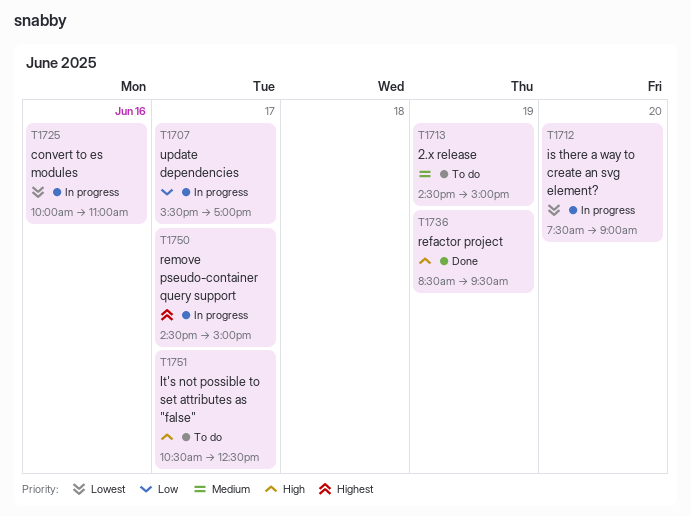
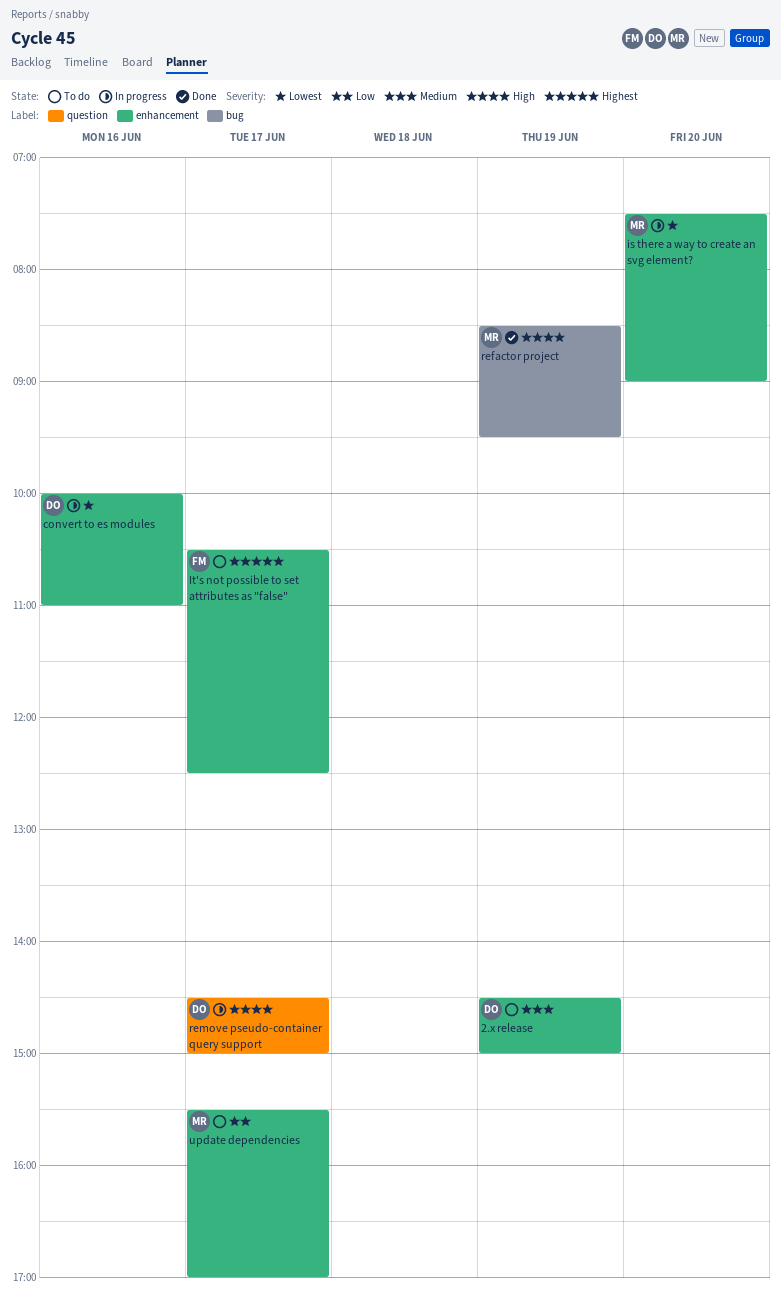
It's not possible to set attributes as "false", priority: High -> Highest
remove pseudo-container query support, priority: Highest -> High
update dependencies, status: In progress -> To do

